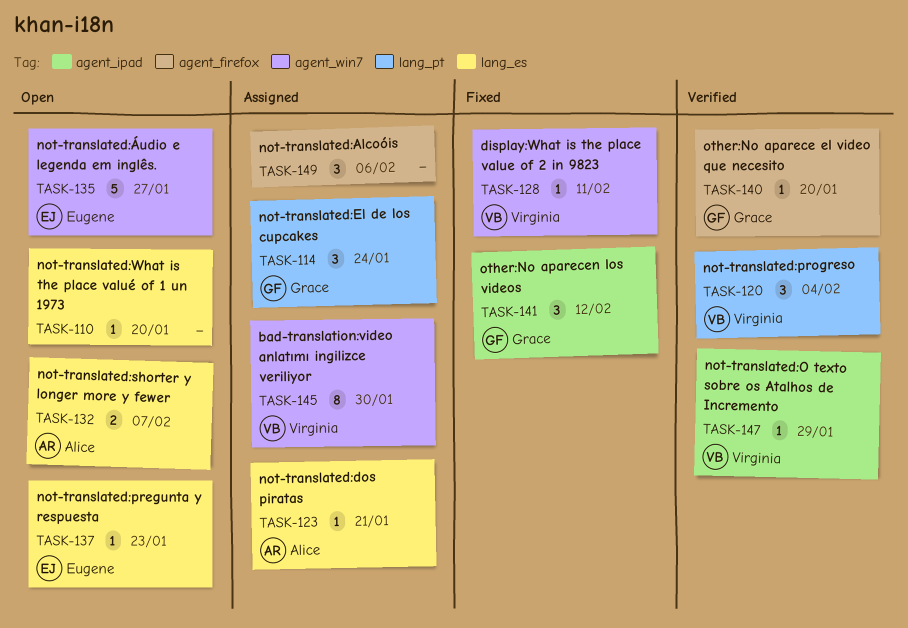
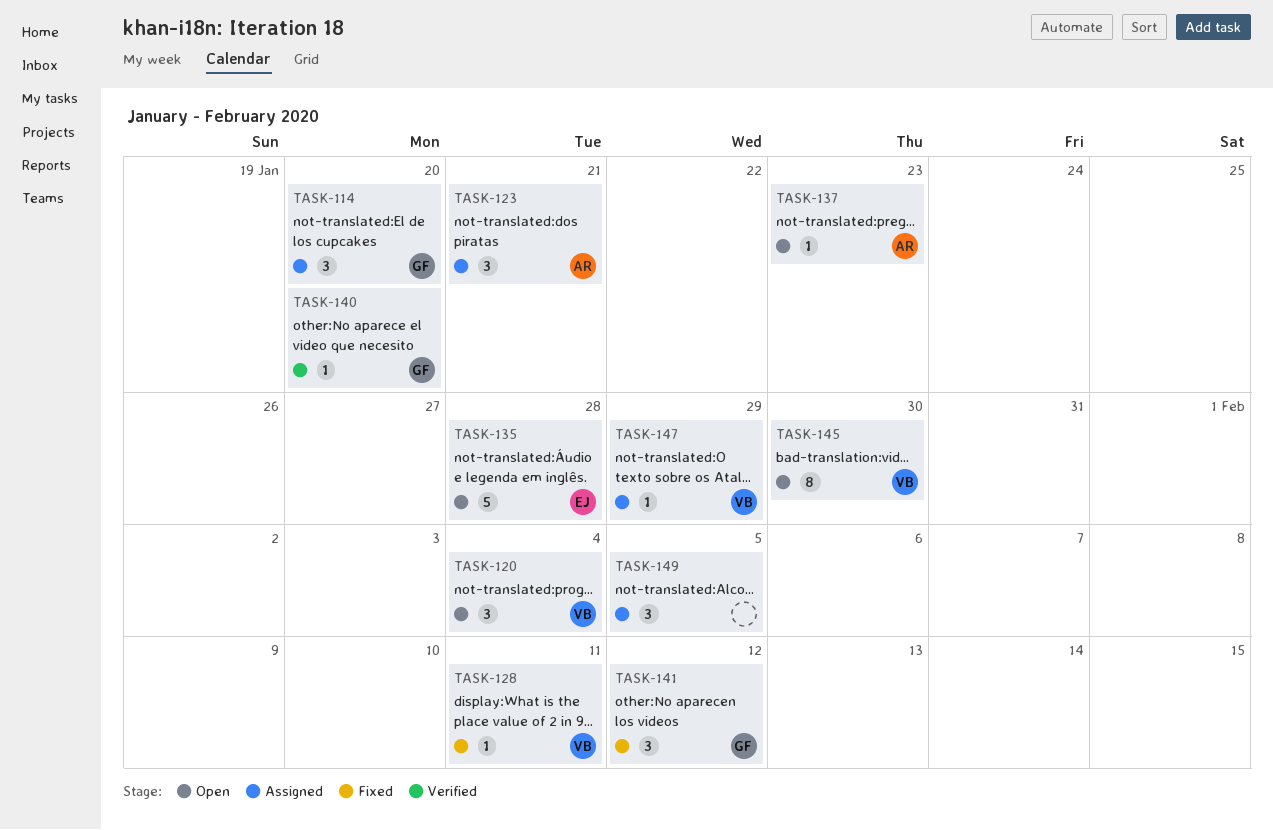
TASK-110: present -> none
TASK-114, due: Jan 24 -> Jan 20
TASK-120, status: Verified -> Open
TASK-123, estimate: 1 -> 3
TASK-132: present -> none
TASK-135, due: Jan 27 -> Jan 28
TASK-137, owner: Eugene -> Alice
TASK-145, status: Assigned -> Open
TASK-147, status: Verified -> Assigned
TASK-149, due: Feb 6 -> Feb 5

